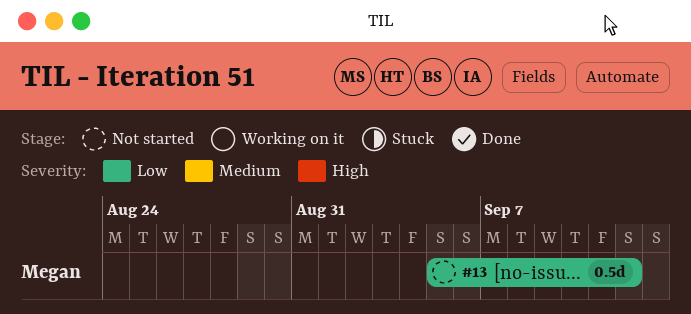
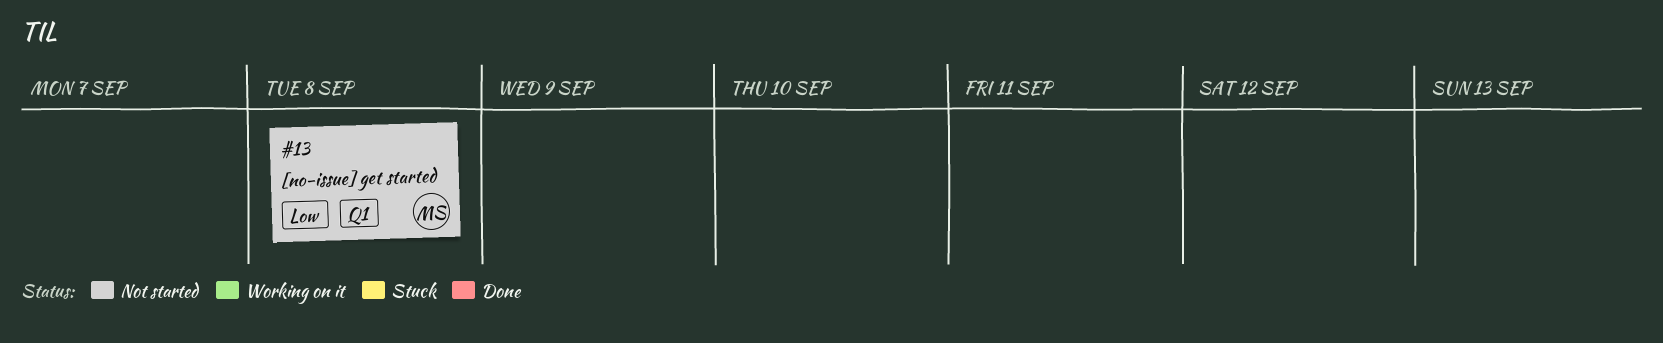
#13, due: Sep 12 -> Sep 8

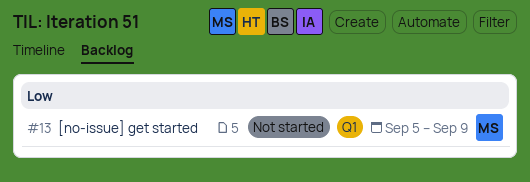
#13, due: Sep 8 -> Sep 9

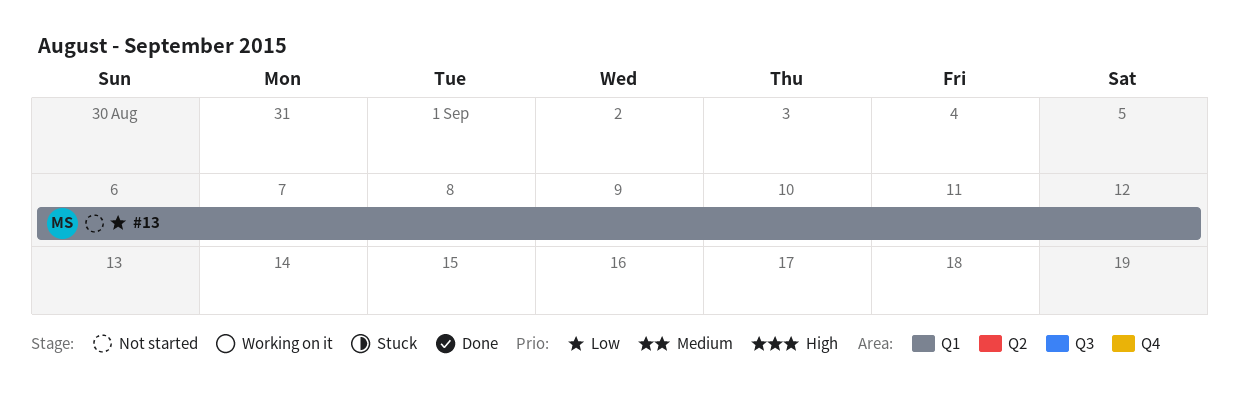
#13, start: Sep 5 -> Sep 6
#13, due: Sep 9 -> Sep 12

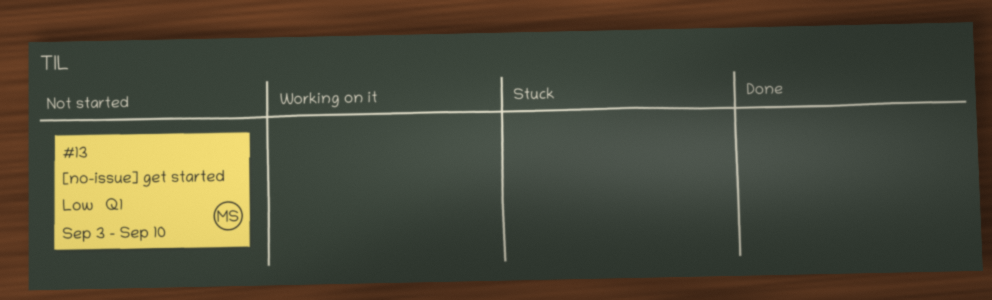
#13, start: Sep 6 -> Sep 3
#13, due: Sep 12 -> Sep 10

